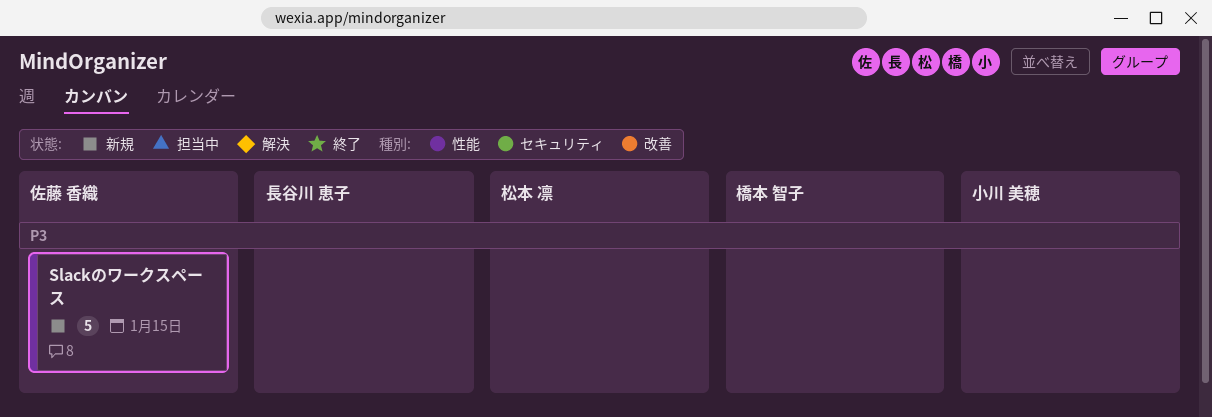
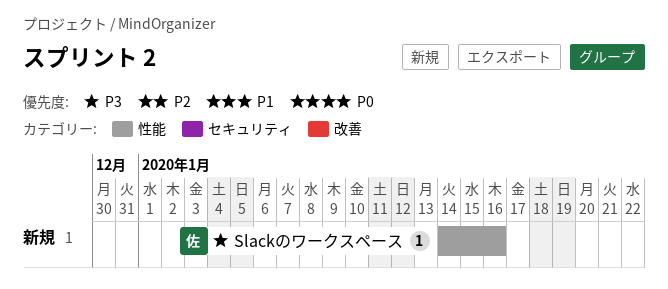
Slackのワークスペース, estimate: 5 -> 1
Slackのワークスペース, due: Jan 15 -> Jan 16

